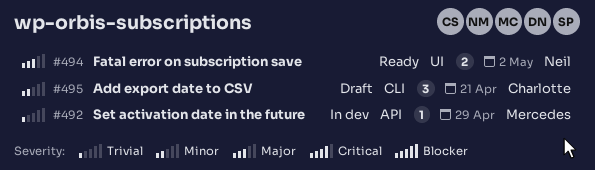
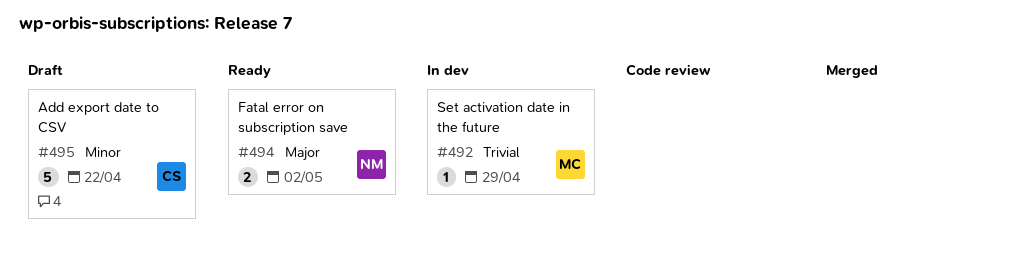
#495, estimate: 3 -> 5
#495, due: Apr 21 -> Apr 22

